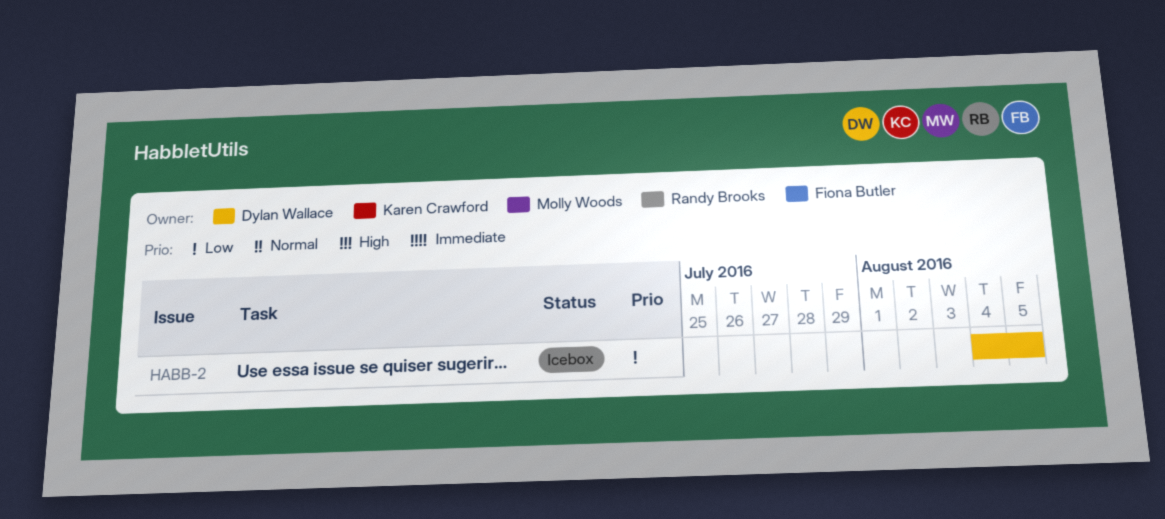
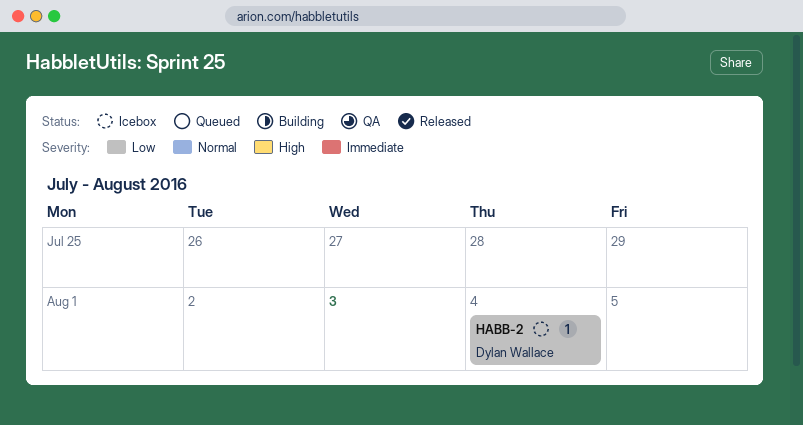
HABB-2, due: Aug 5 -> Aug 4

